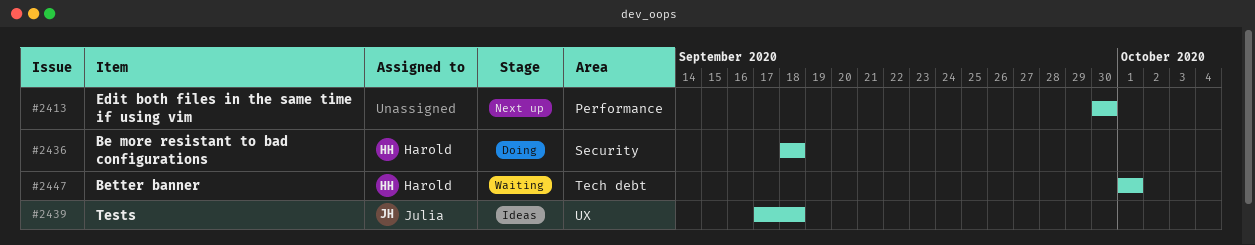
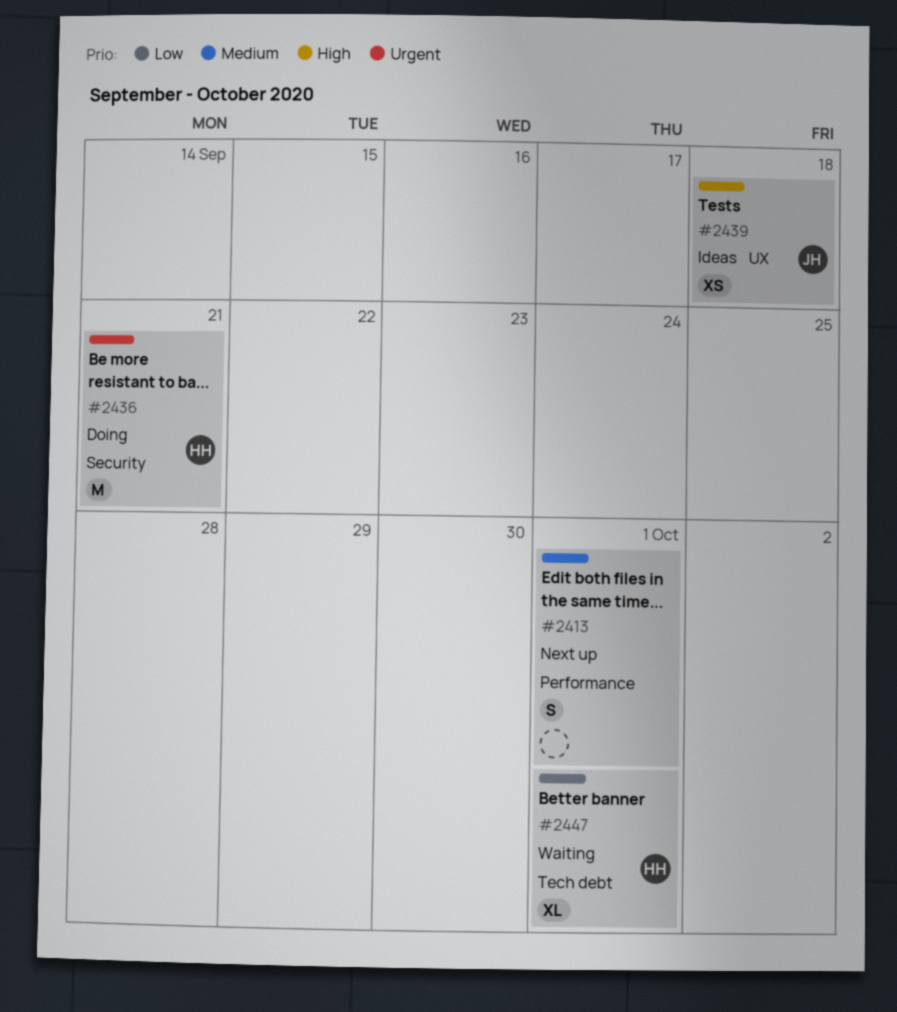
#2413, due: Sep 30 -> Oct 1
#2436, due: Sep 18 -> Sep 21

